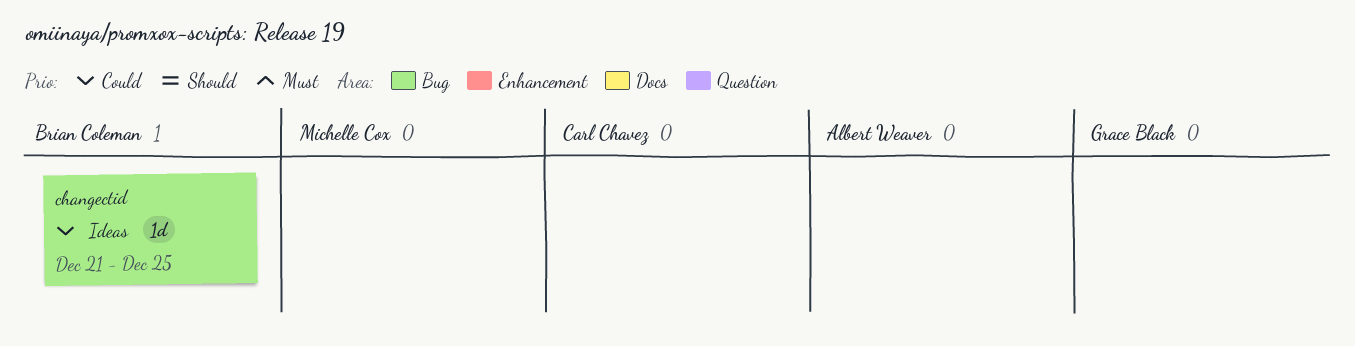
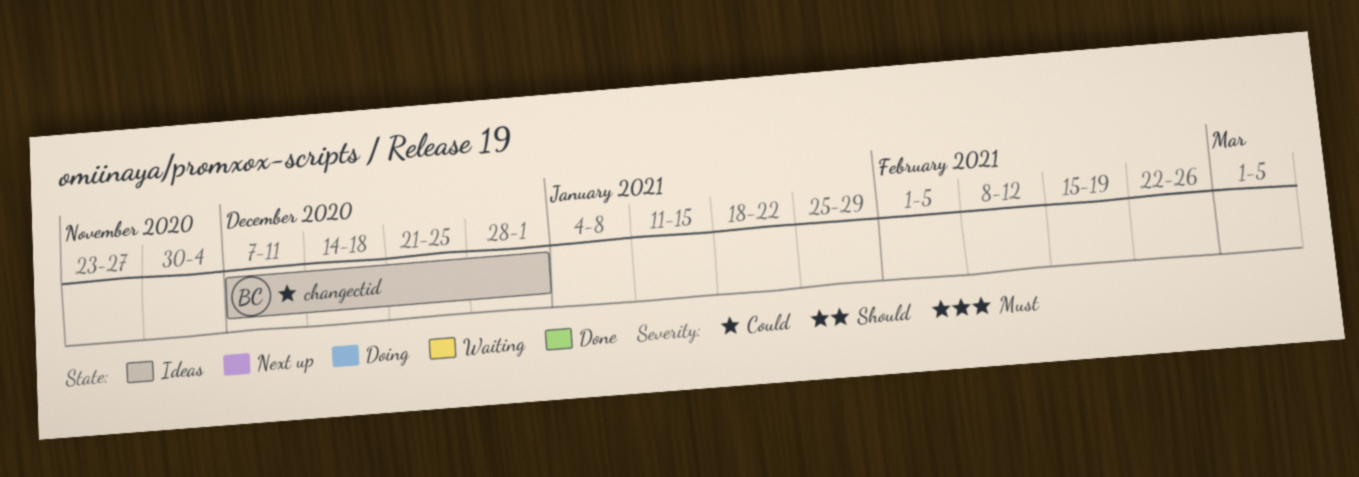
changectid, start: Dec 21 -> Dec 7
changectid, due: Dec 25 -> Jan 1

